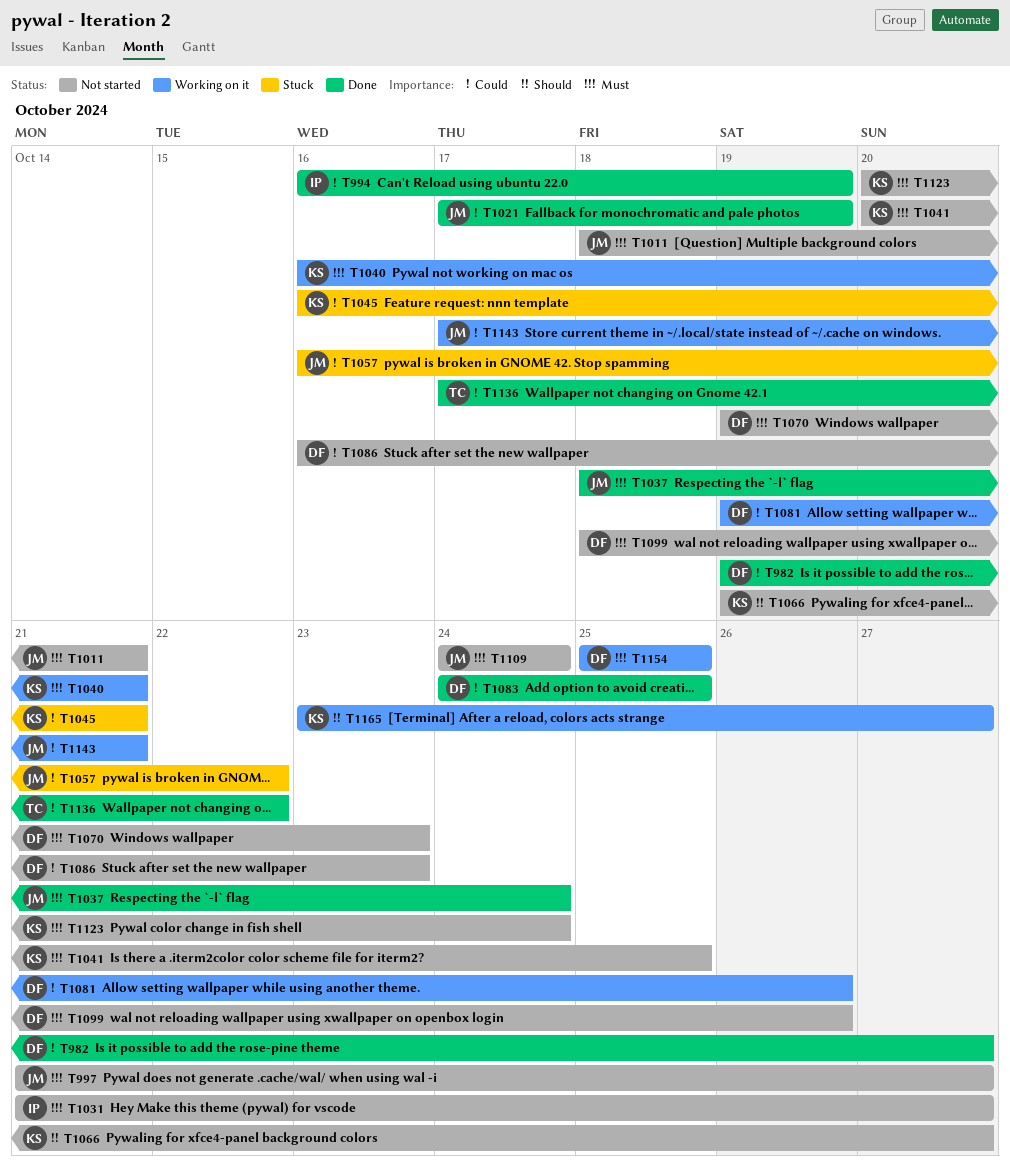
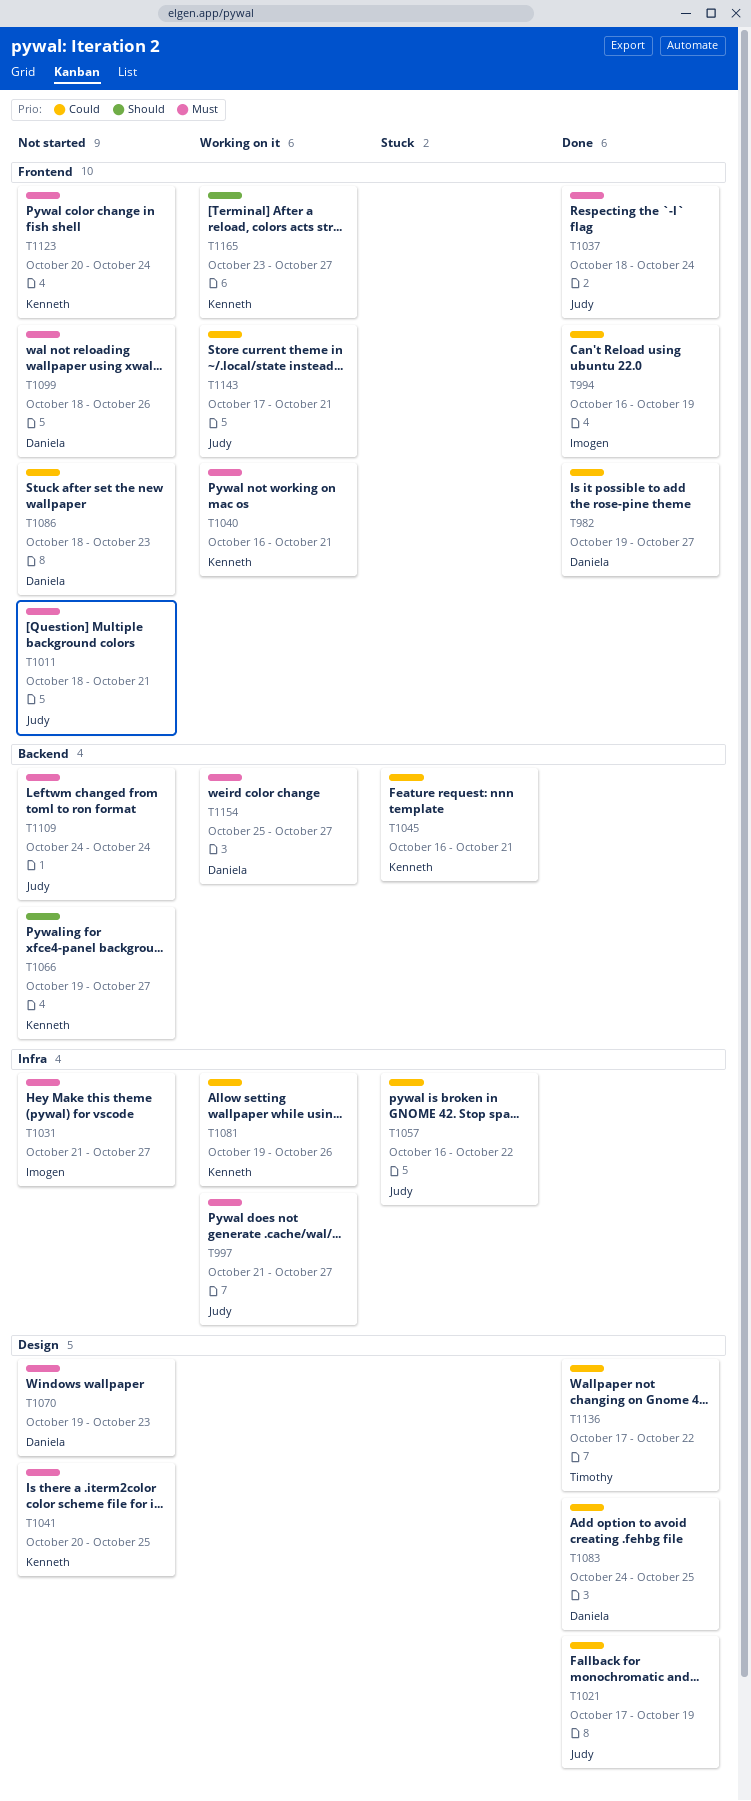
T997, status: Not started -> Working on it
T1081, owner: Daniela -> Kenneth
T1086, start: Oct 16 -> Oct 18
T1154, due: Oct 25 -> Oct 27

